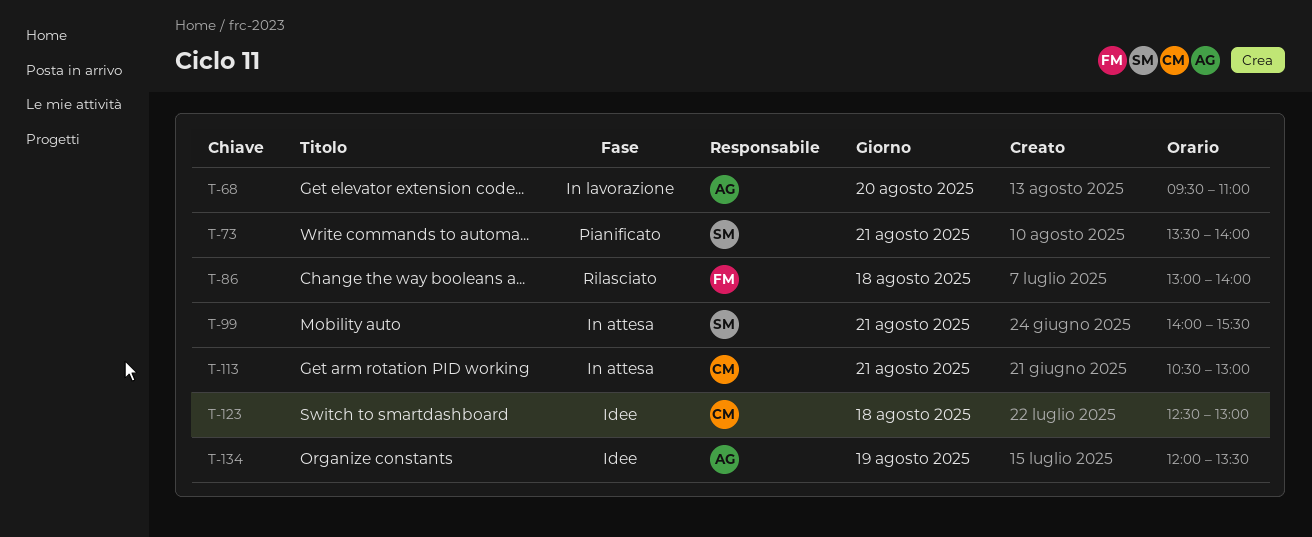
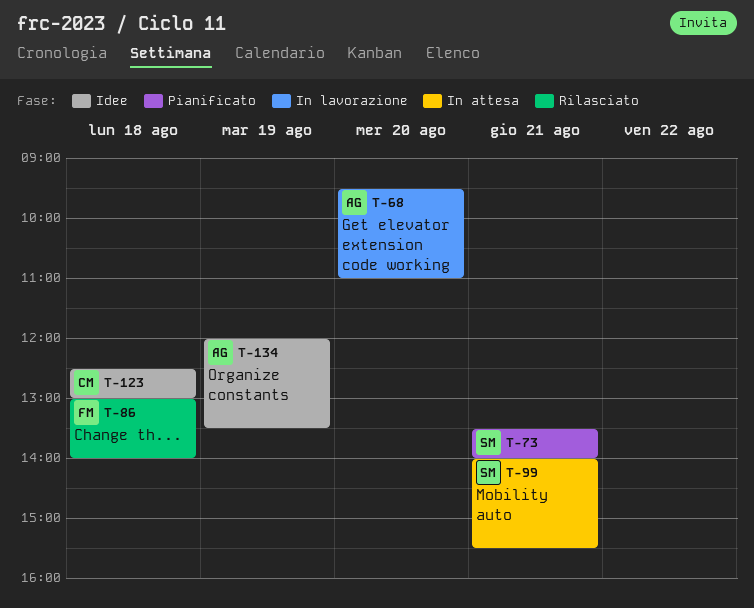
T-113: present -> none

